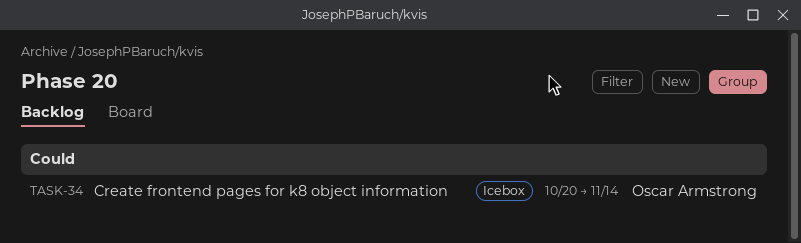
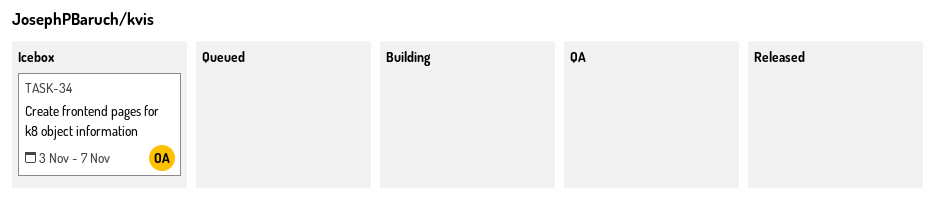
TASK-34, start: Oct 20 -> Nov 3
TASK-34, due: Nov 14 -> Nov 7

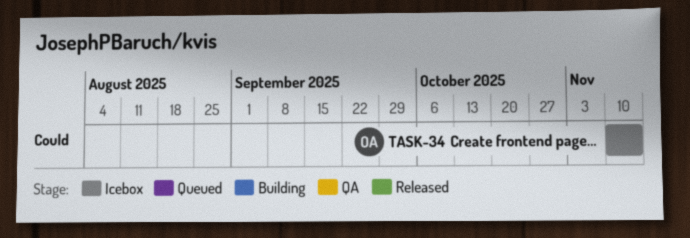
TASK-34, start: Nov 3 -> Nov 10
TASK-34, due: Nov 7 -> Nov 14

